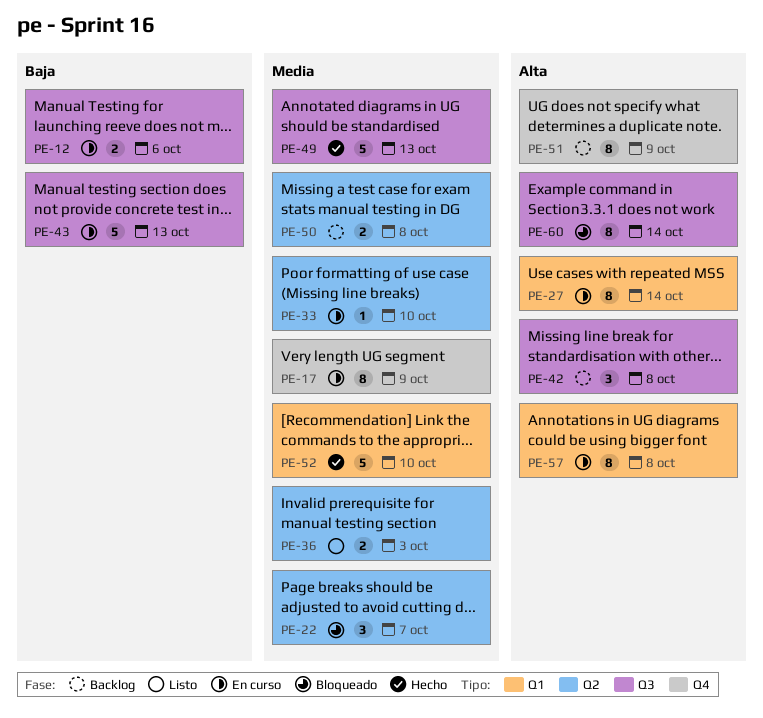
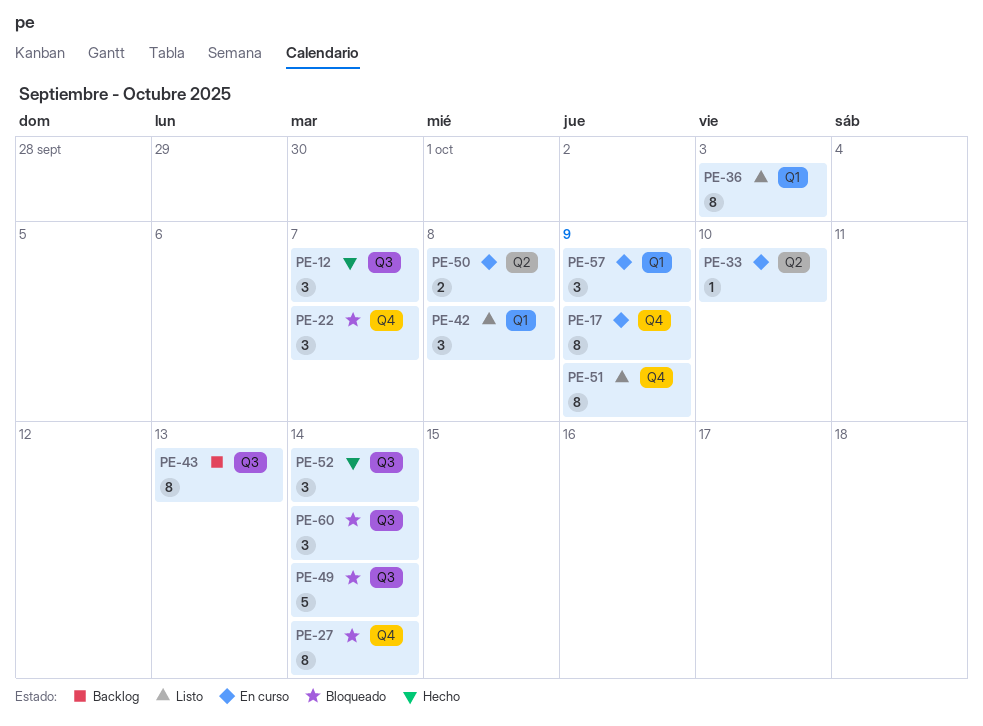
PE-12, status: En curso -> Hecho
PE-12, estimate: 2 -> 3
PE-12, due: Oct 6 -> Oct 7
PE-22, label: Q2 -> Q4
PE-27, status: En curso -> Bloqueado
PE-27, label: Q1 -> Q4
PE-36, label: Q2 -> Q1
PE-36, estimate: 2 -> 8
PE-42, status: Backlog -> Listo
PE-42, label: Q3 -> Q1
PE-43, status: En curso -> Backlog
PE-43, estimate: 5 -> 8
PE-49, status: Hecho -> Bloqueado
PE-49, due: Oct 13 -> Oct 14
PE-50, status: Backlog -> En curso
PE-51, status: Backlog -> Listo
PE-52, label: Q1 -> Q3
PE-52, estimate: 5 -> 3
PE-52, due: Oct 10 -> Oct 14
PE-57, estimate: 8 -> 3
PE-57, due: Oct 8 -> Oct 9
PE-60, estimate: 8 -> 3

